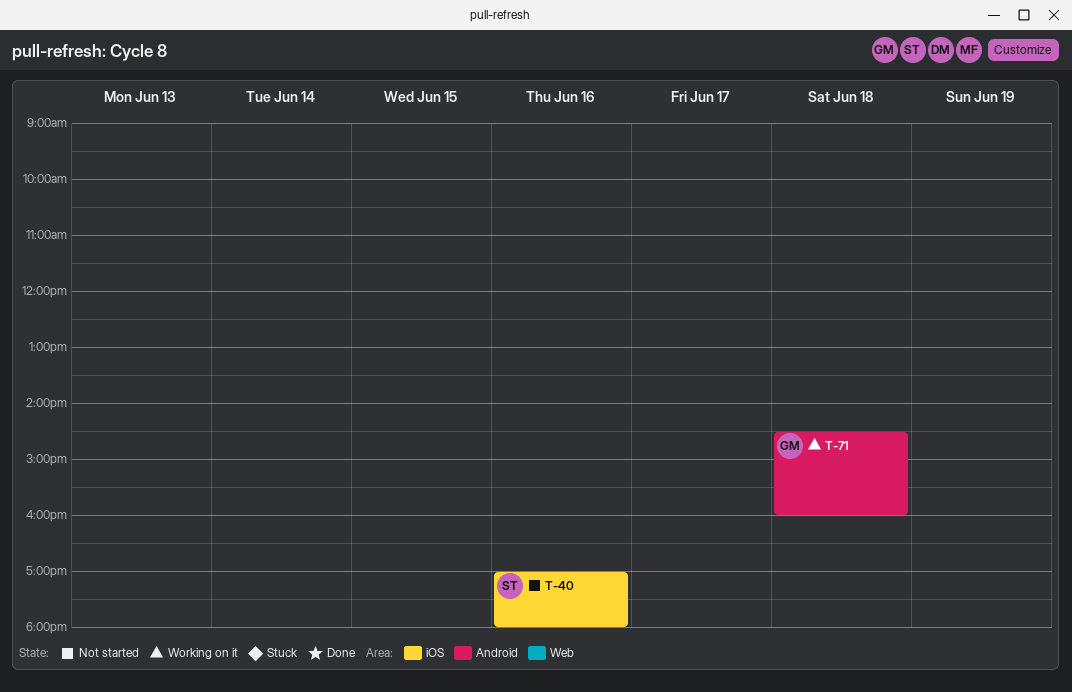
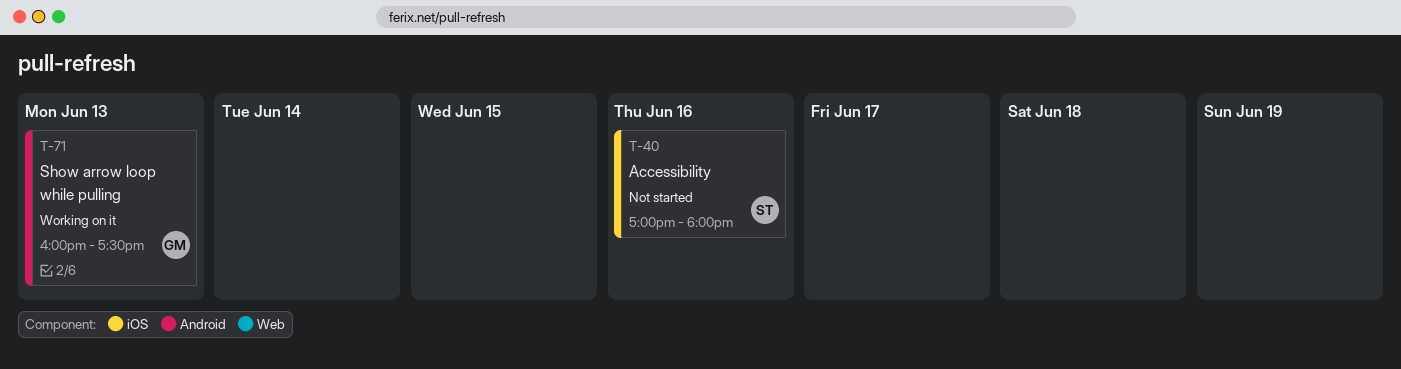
T-71, day: Jun 18 -> Jun 13
T-71, begins: 14:30 -> 16:00
T-71, ends: 16:00 -> 17:30

